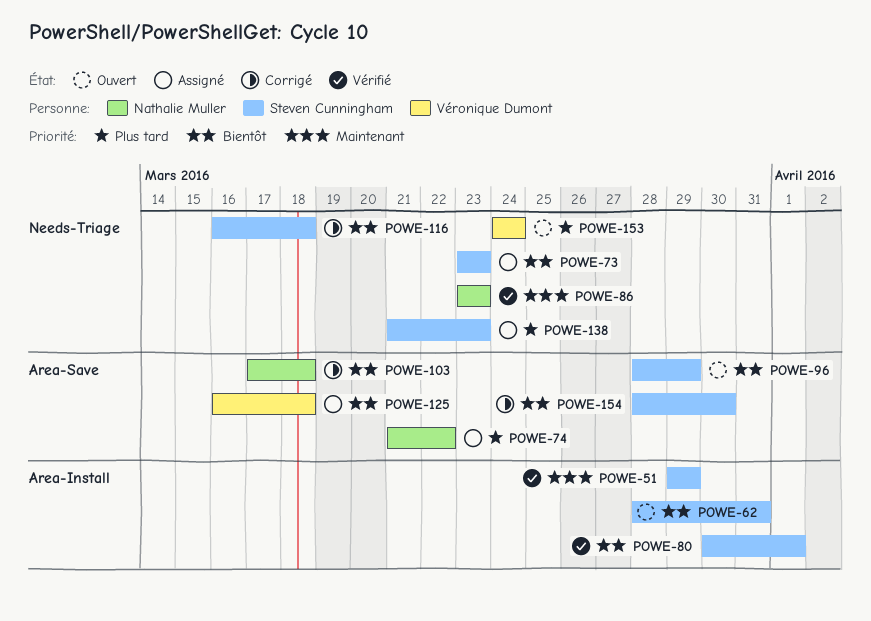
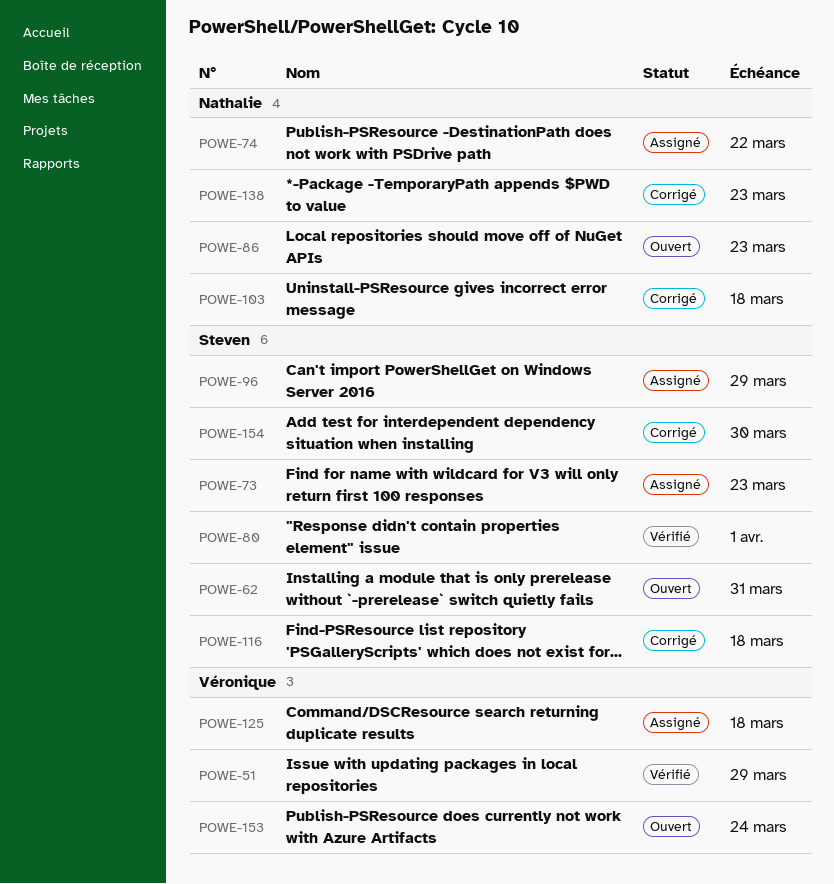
POWE-51, owner: Steven Cunningham -> Véronique Dumont
POWE-86, status: Vérifié -> Ouvert
POWE-96, status: Ouvert -> Assigné
POWE-138, status: Assigné -> Corrigé
POWE-138, owner: Steven Cunningham -> Nathalie Muller

